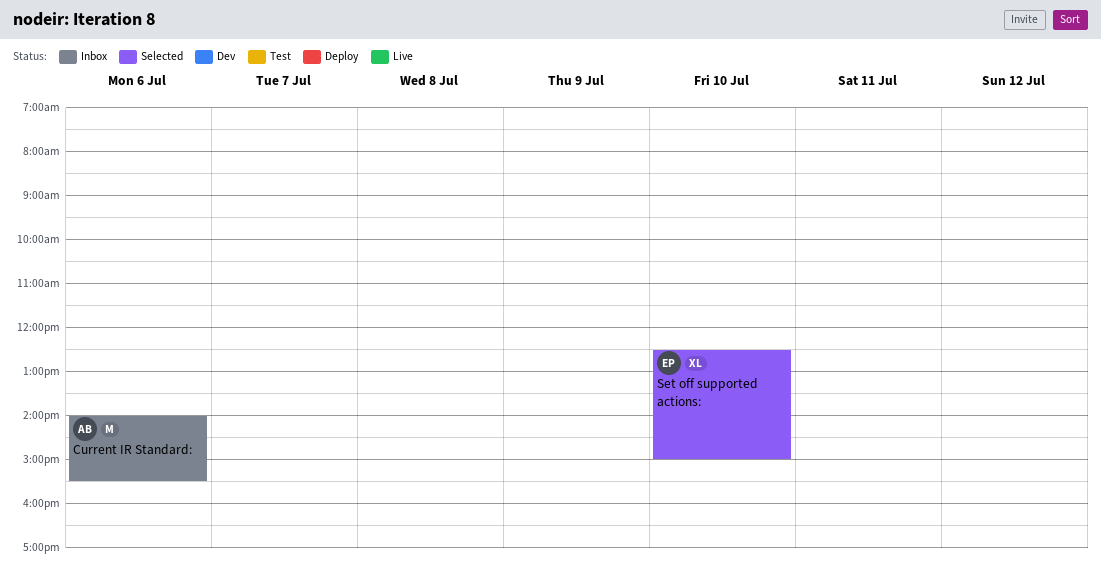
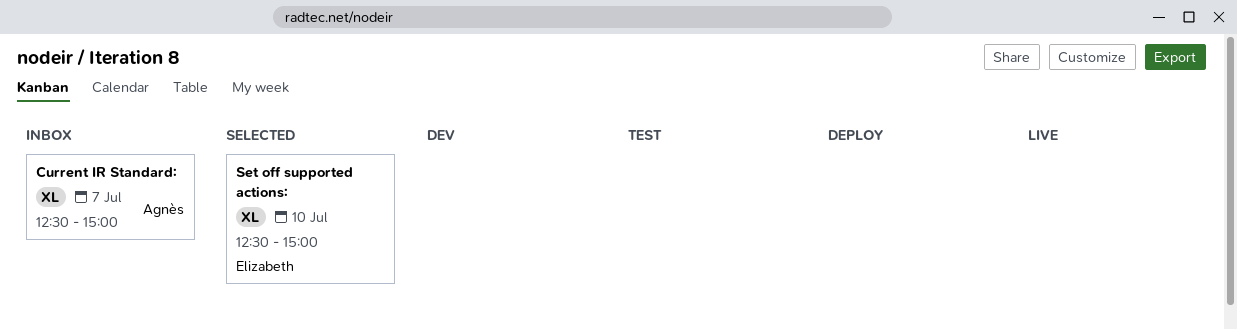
Current IR Standard:, estimate: M -> XL
Current IR Standard:, day: Jul 6 -> Jul 7
Current IR Standard:, begins: 14:00 -> 12:30
Current IR Standard:, ends: 15:30 -> 15:00

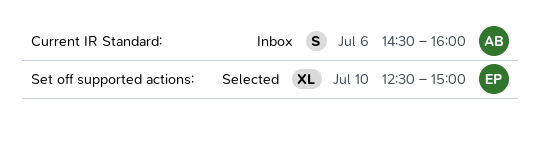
Current IR Standard:, estimate: XL -> S
Current IR Standard:, day: Jul 7 -> Jul 6
Current IR Standard:, begins: 12:30 -> 14:30
Current IR Standard:, ends: 15:00 -> 16:00

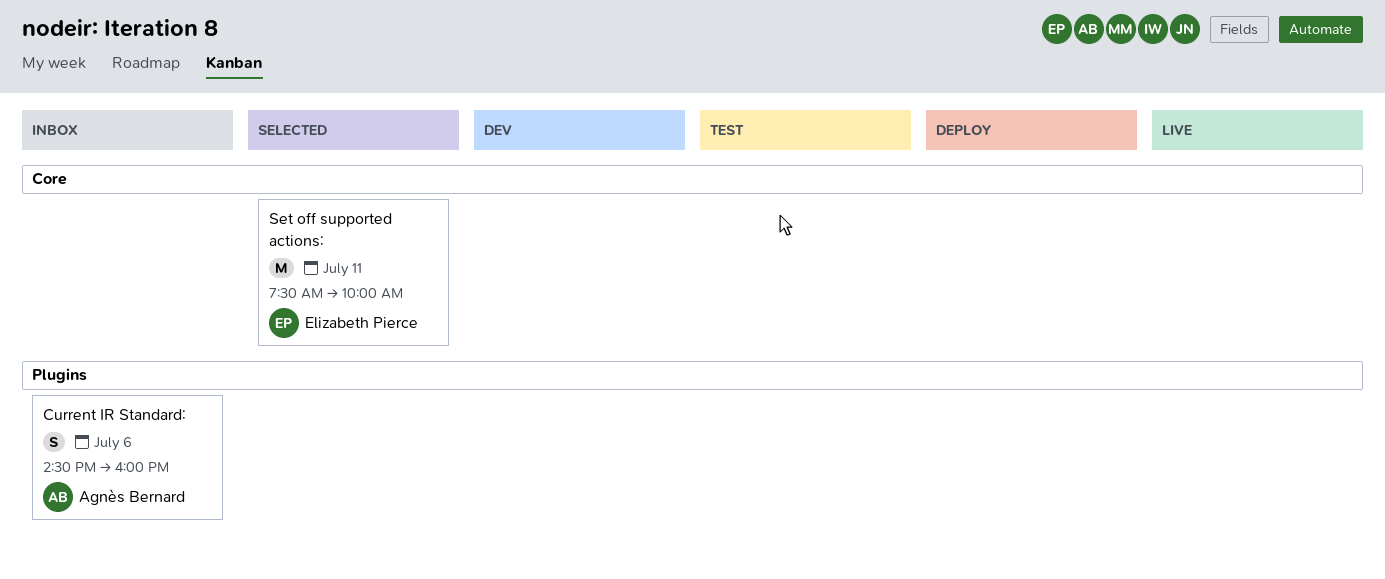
Set off supported actions:, estimate: XL -> M
Set off supported actions:, day: Jul 10 -> Jul 11
Set off supported actions:, begins: 12:30 -> 07:30
Set off supported actions:, ends: 15:00 -> 10:00

